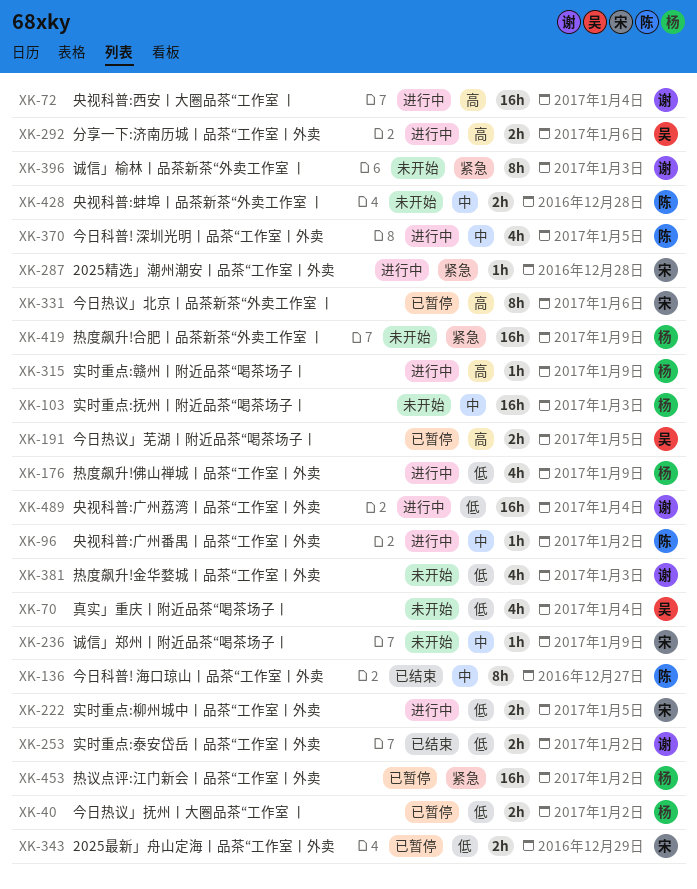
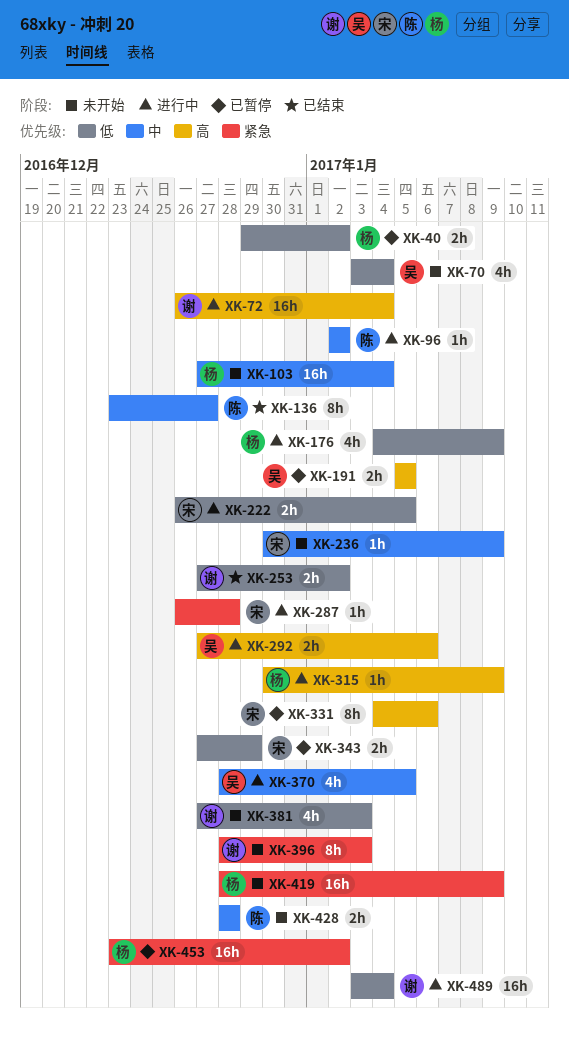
XK-103, due: Jan 3 -> Jan 4
XK-370, owner: 陈 -> 吴

